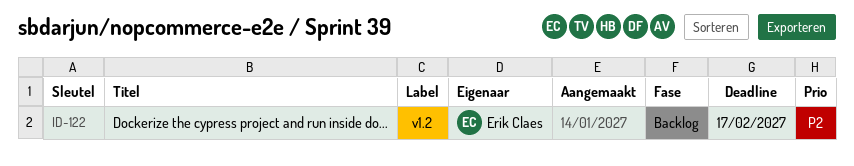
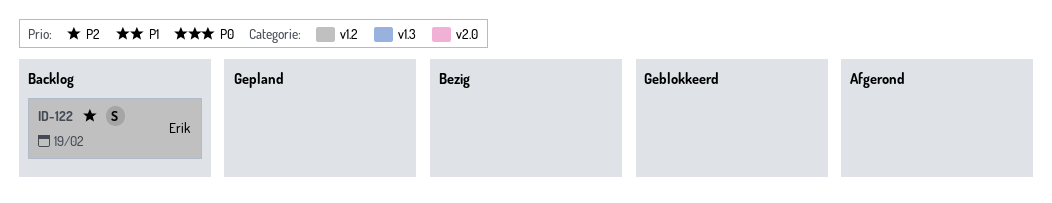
ID-122, due: Feb 17 -> Feb 19

